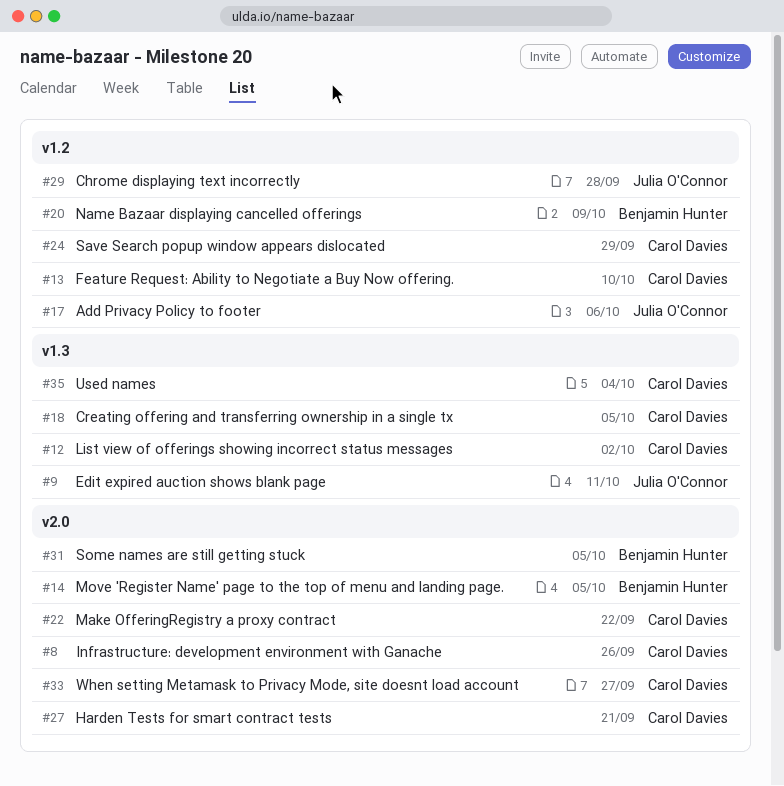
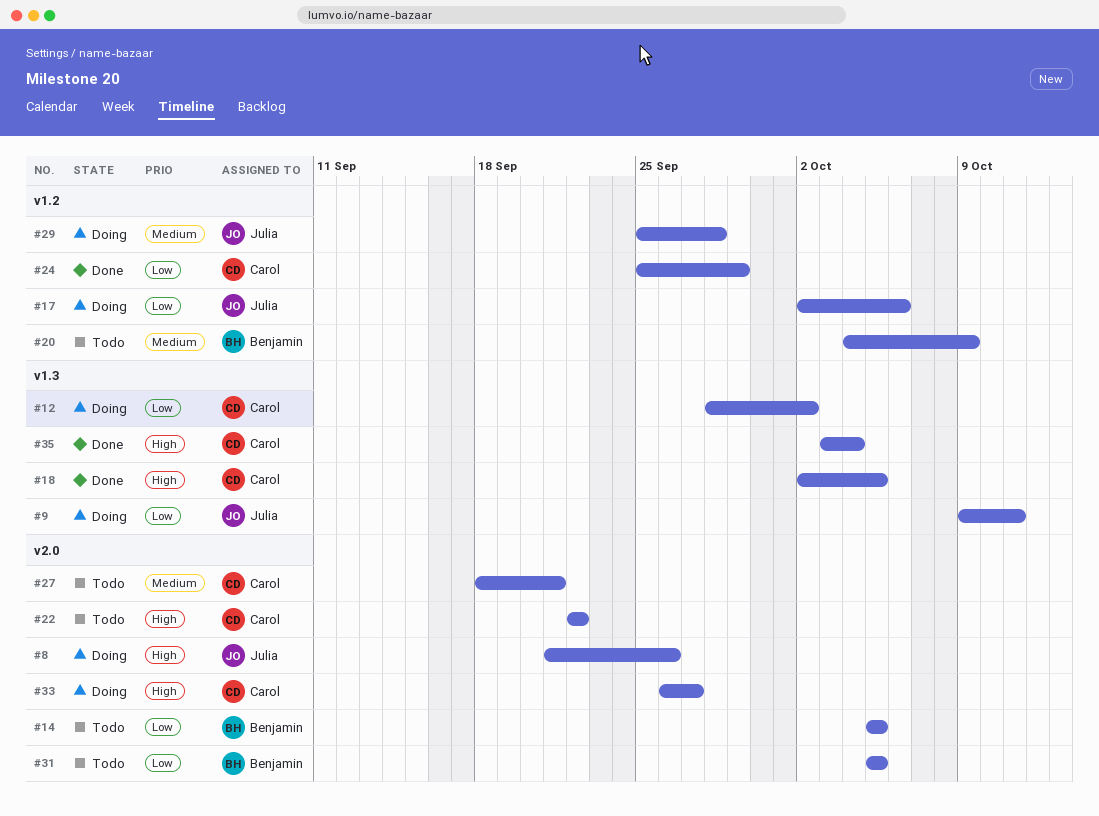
#8, owner: Carol Davies -> Julia O'Connor
#13: present -> none

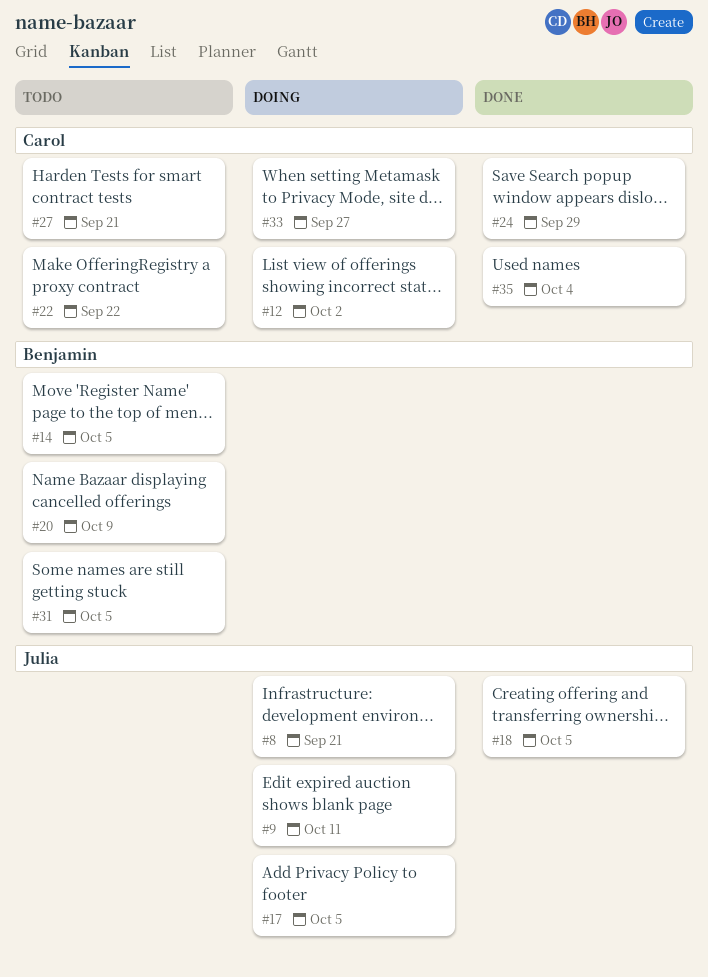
#8, due: Sep 26 -> Sep 21
#17, due: Oct 6 -> Oct 5
#18, owner: Carol -> Julia
#29: present -> none

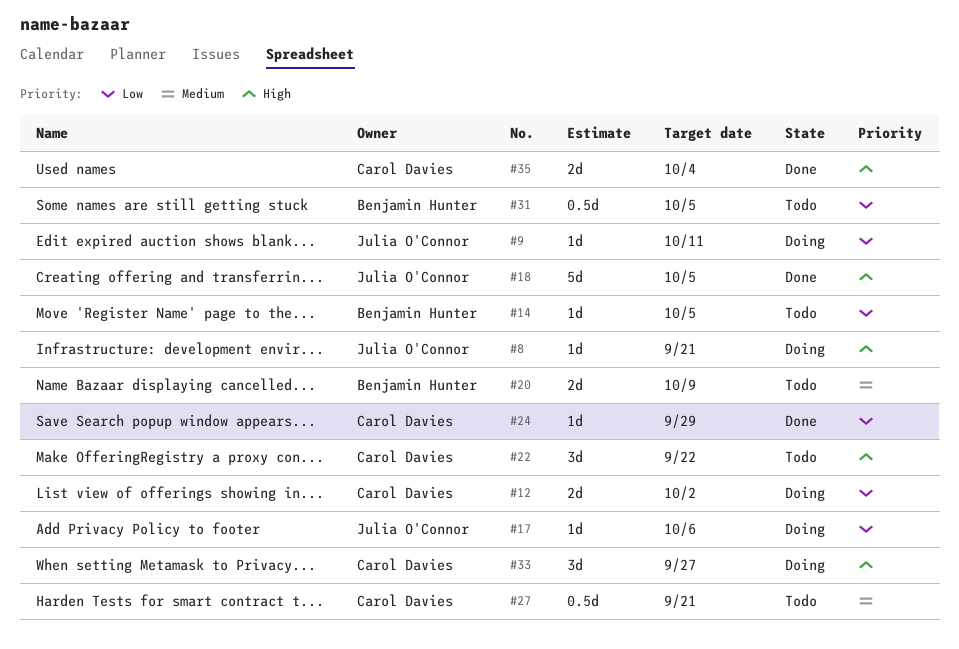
#17, due: Oct 5 -> Oct 6

